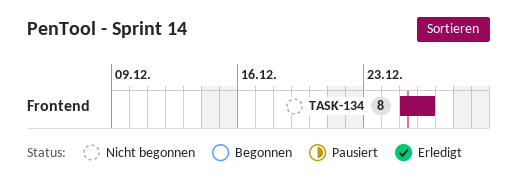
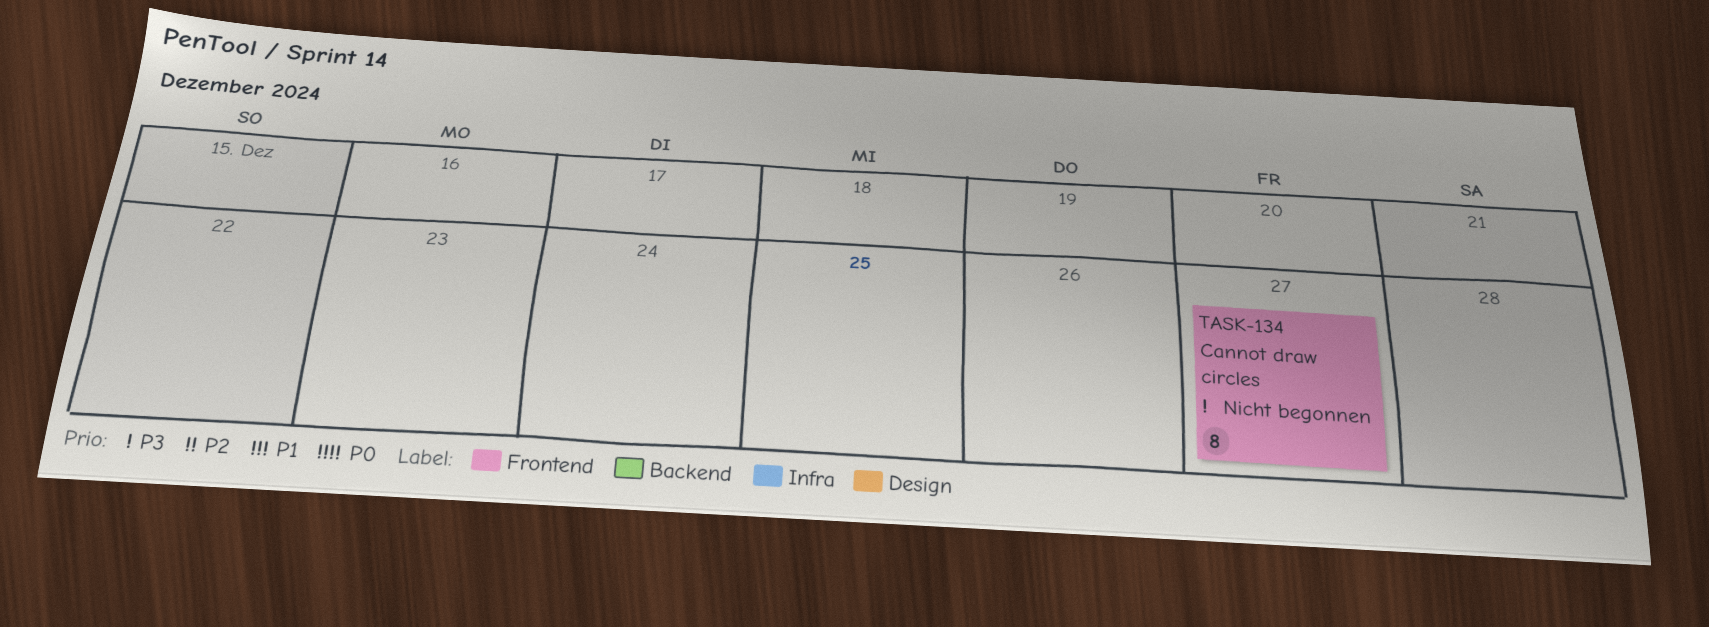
TASK-134, due: Dec 26 -> Dec 27

